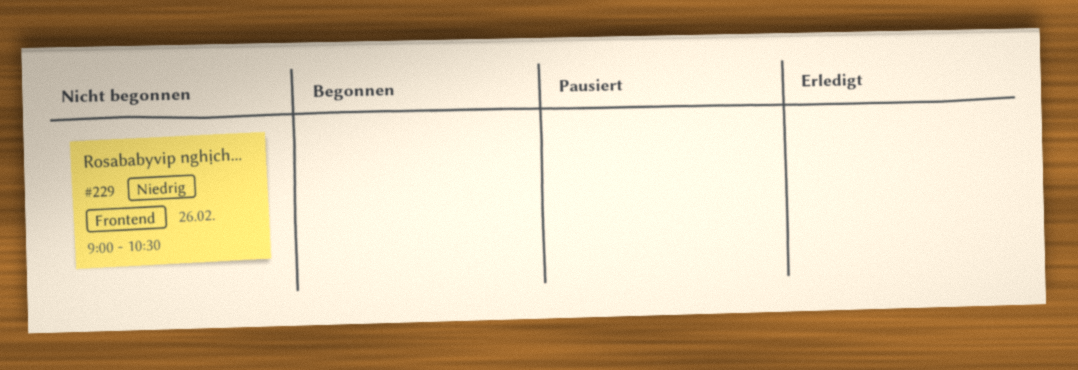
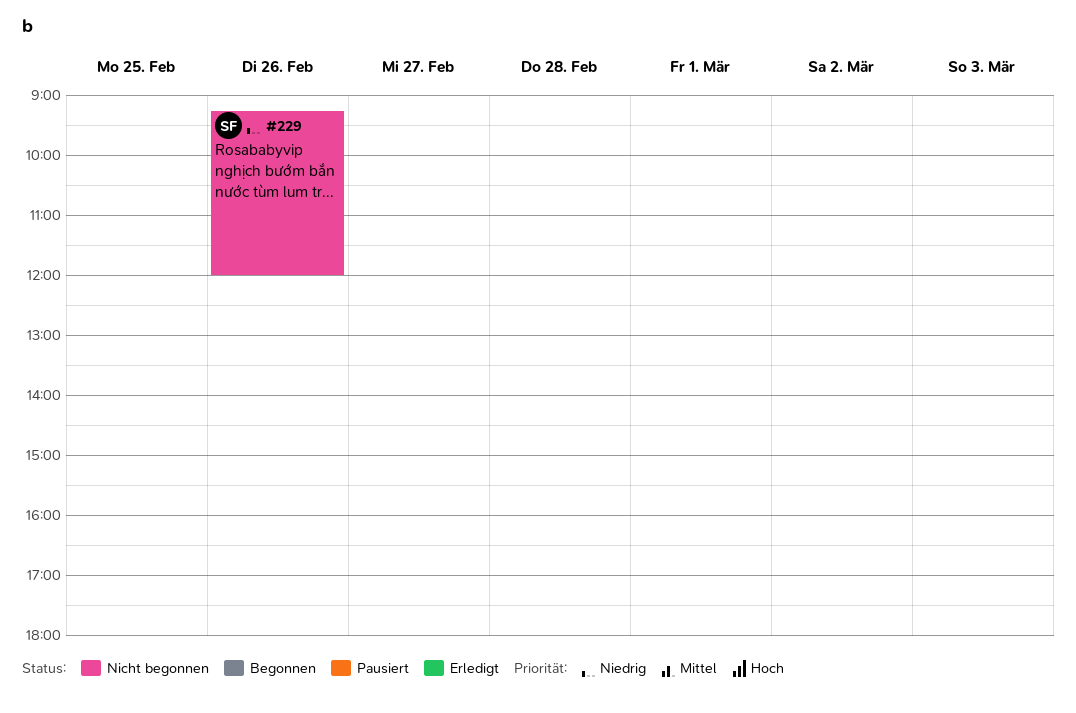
#229, begins: 09:00 -> 09:15
#229, ends: 10:30 -> 12:00

